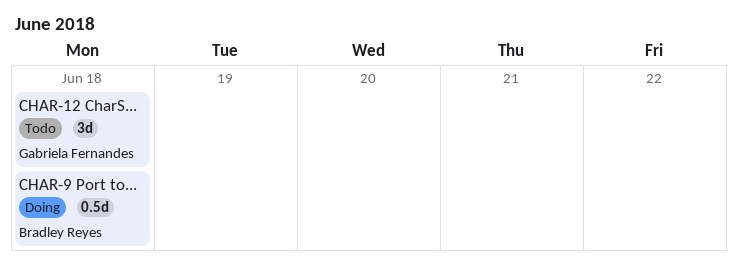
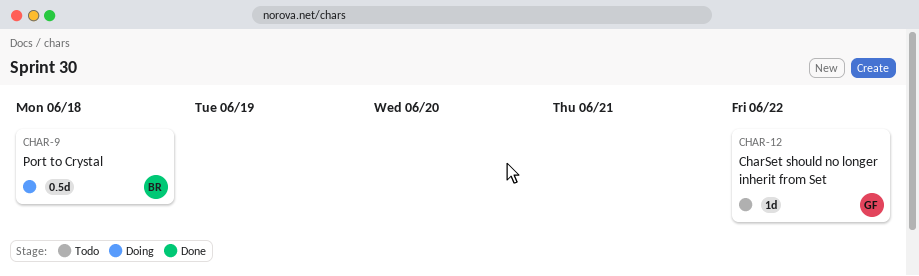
CHAR-12, estimate: 3d -> 1d
CHAR-12, due: Jun 18 -> Jun 22

